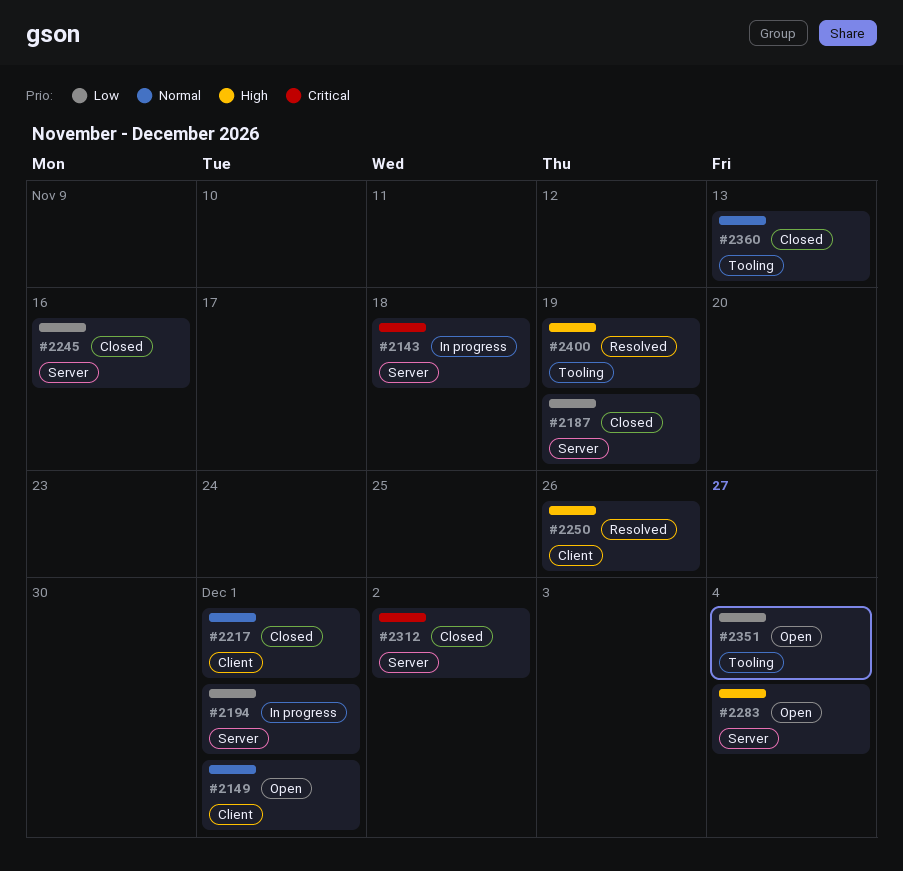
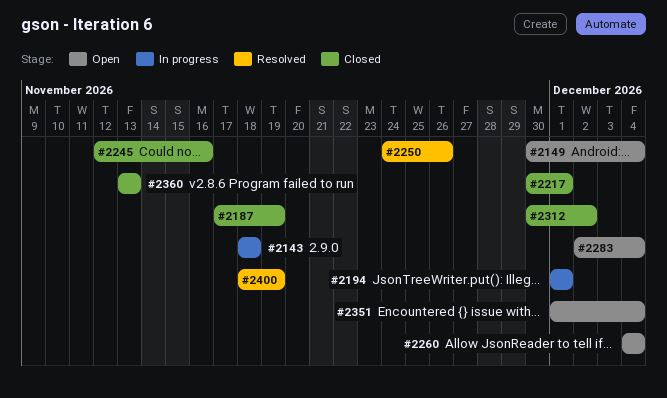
#2149, due: Dec 1 -> Dec 4
#2260: none -> present

